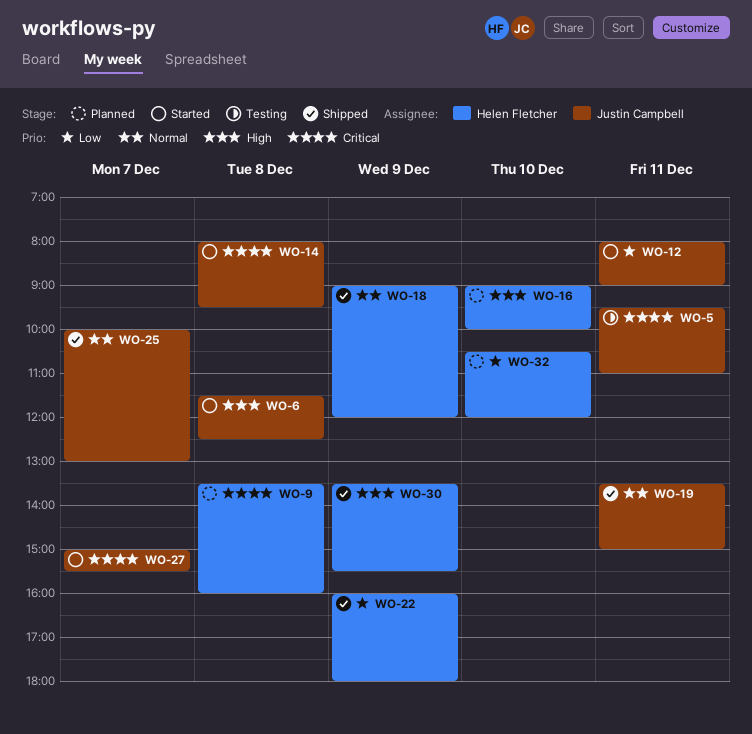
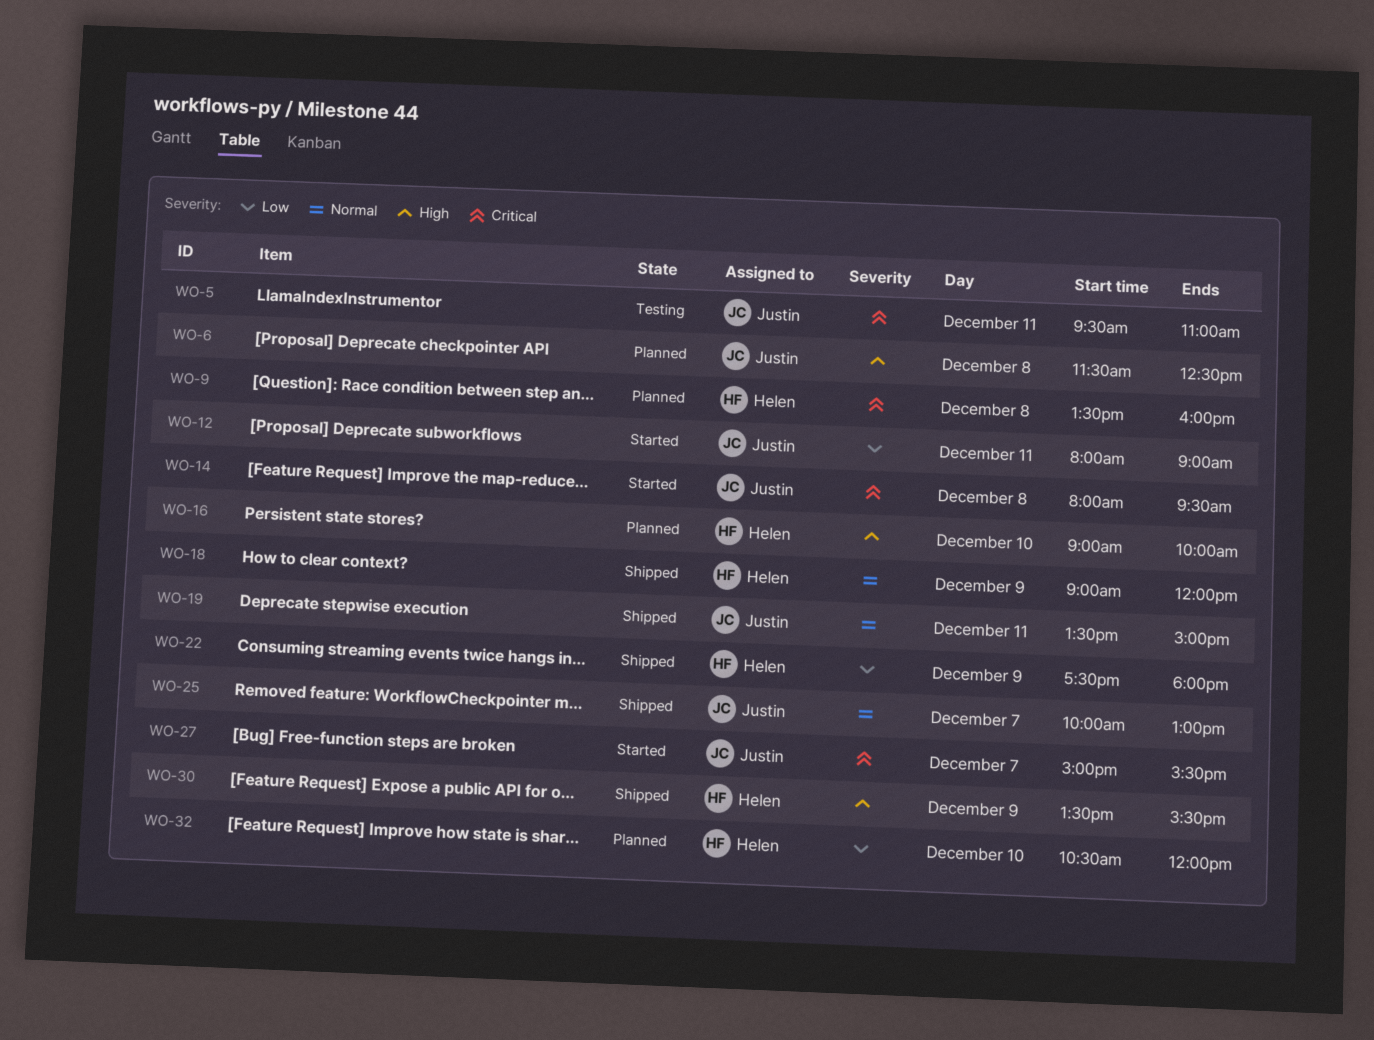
WO-6, status: Started -> Planned
WO-22, begins: 16:00 -> 17:30

